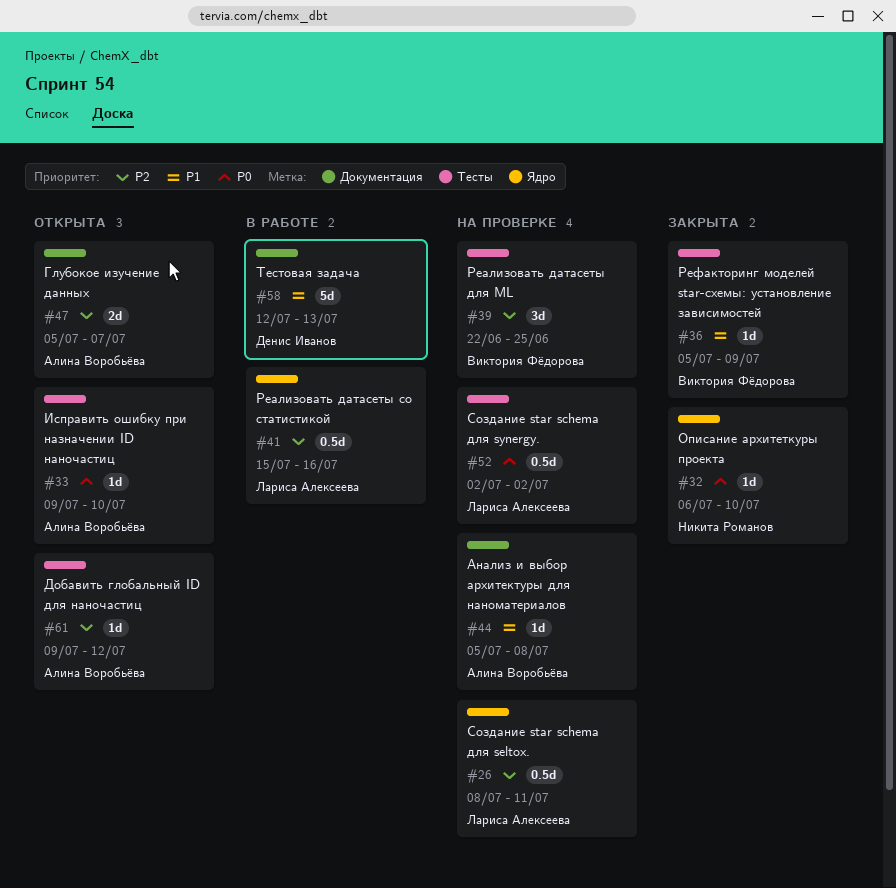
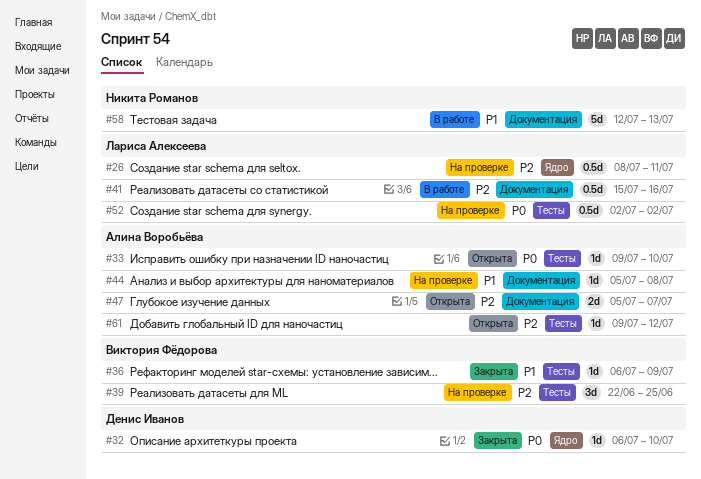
#32, owner: Никита Романов -> Денис Иванов
#36, start: Jul 5 -> Jul 6
#41, label: Ядро -> Документация
#58, owner: Денис Иванов -> Никита Романов

